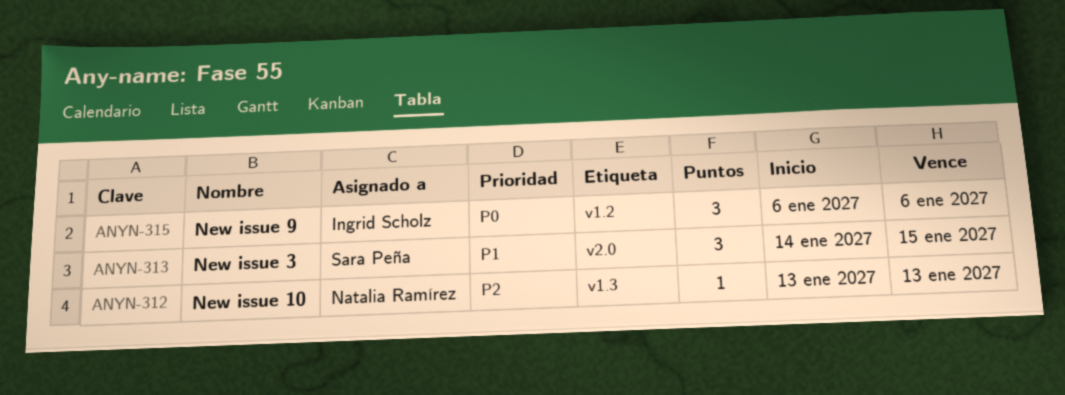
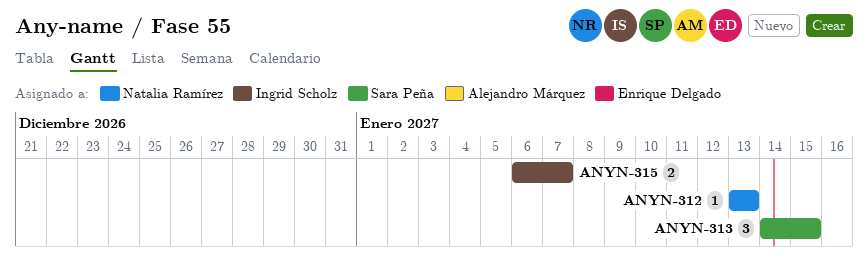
ANYN-315, estimate: 3 -> 2
ANYN-315, due: Jan 6 -> Jan 7

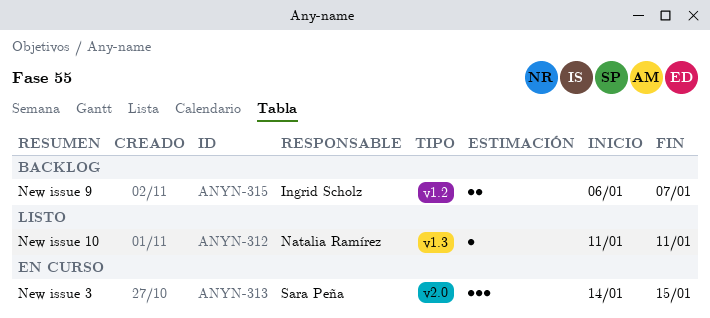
ANYN-312, start: Jan 13 -> Jan 11
ANYN-312, due: Jan 13 -> Jan 11

